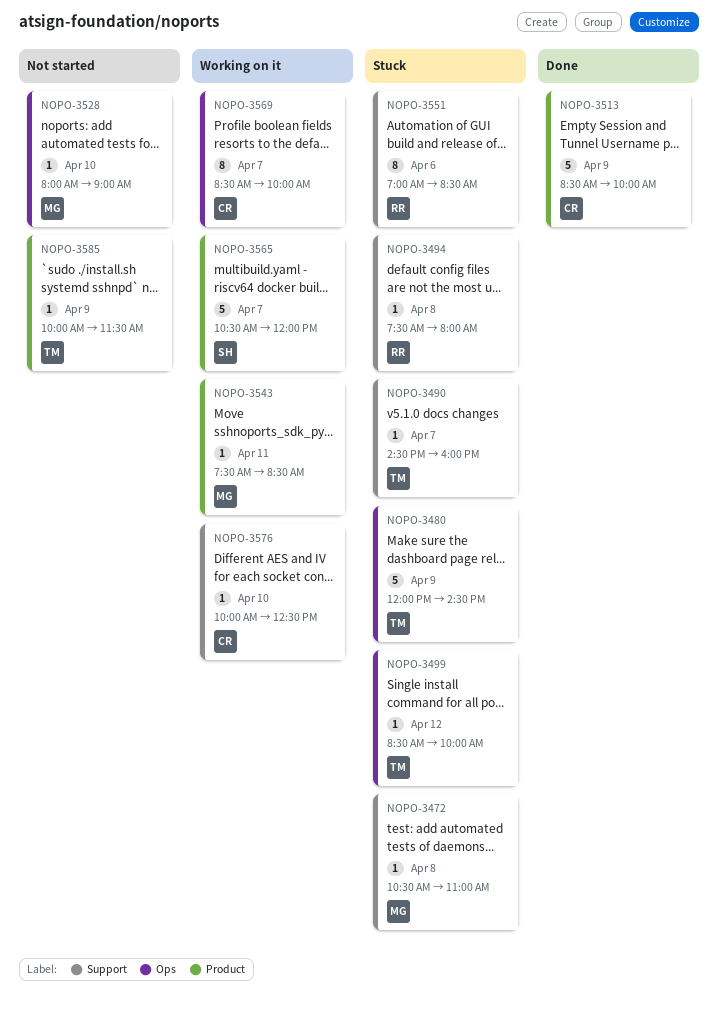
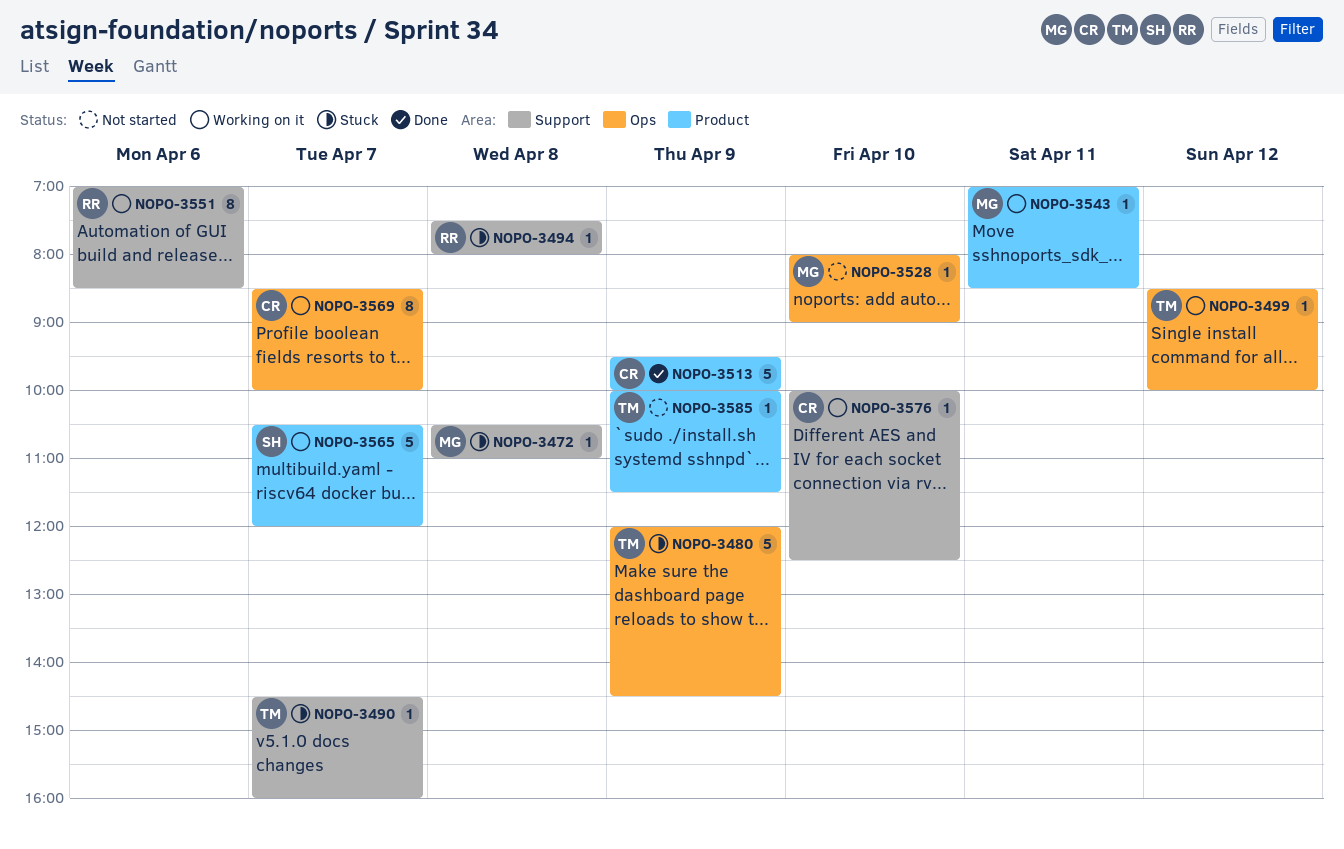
NOPO-3499, status: Stuck -> Working on it
NOPO-3513, begins: 08:30 -> 09:30
NOPO-3543, begins: 07:30 -> 07:00
NOPO-3551, status: Stuck -> Working on it

